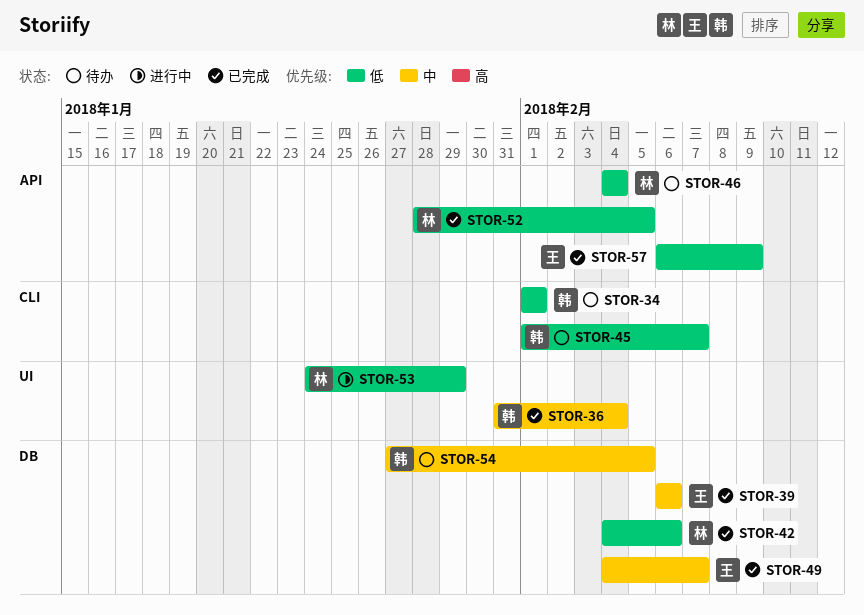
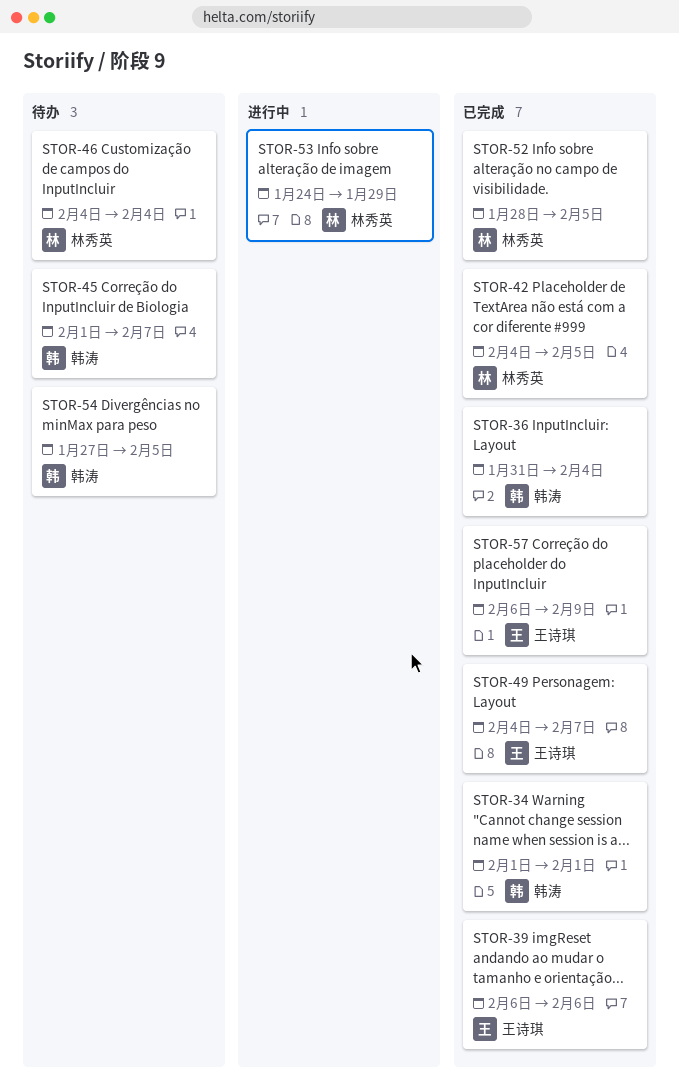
STOR-34, status: 待办 -> 已完成
STOR-42, due: Feb 6 -> Feb 5

